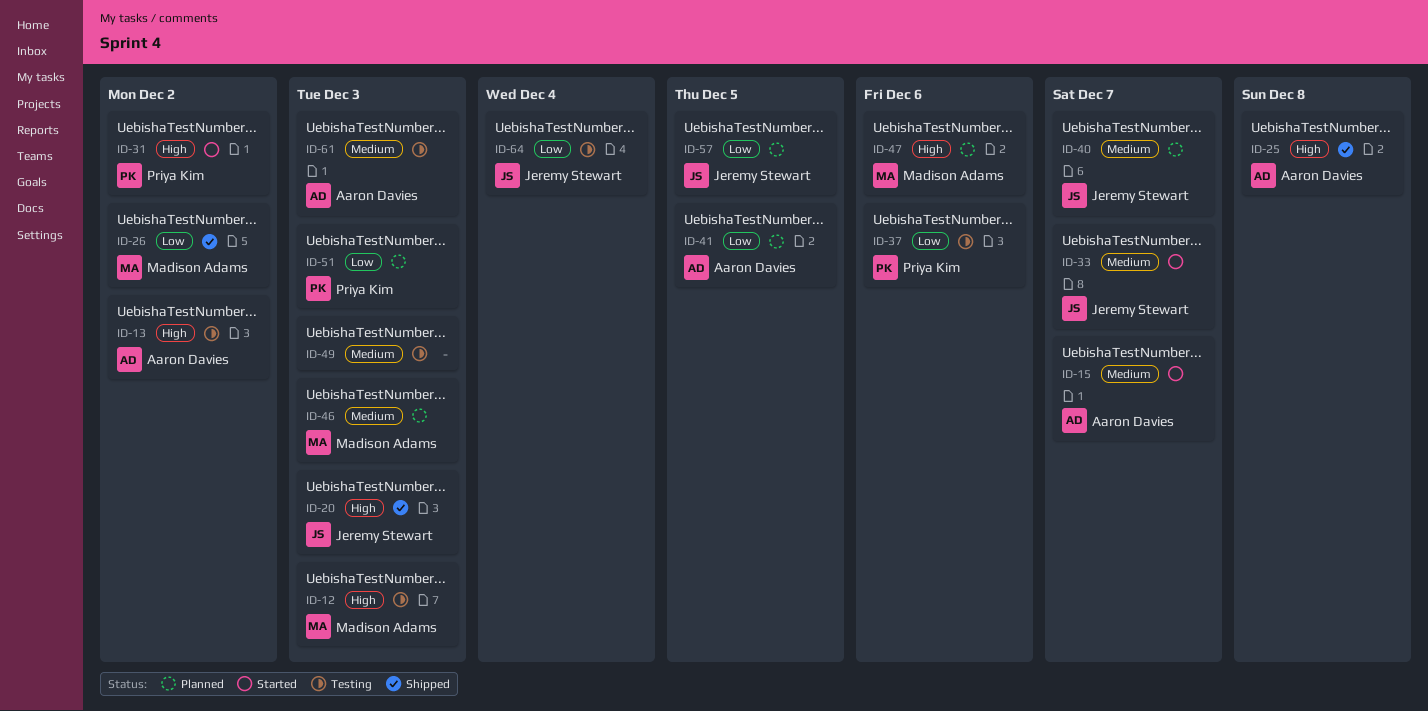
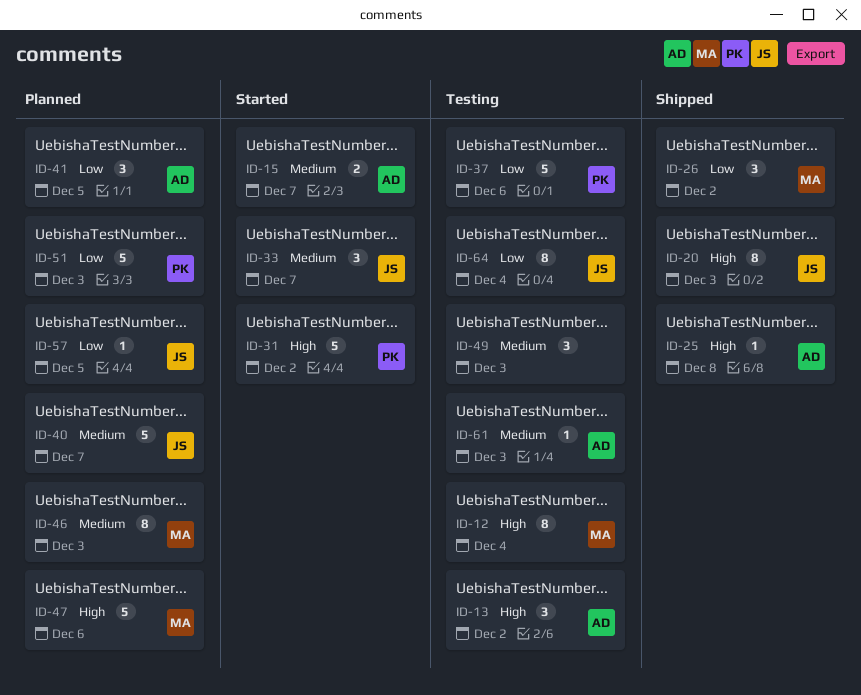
ID-12, due: Dec 3 -> Dec 4

